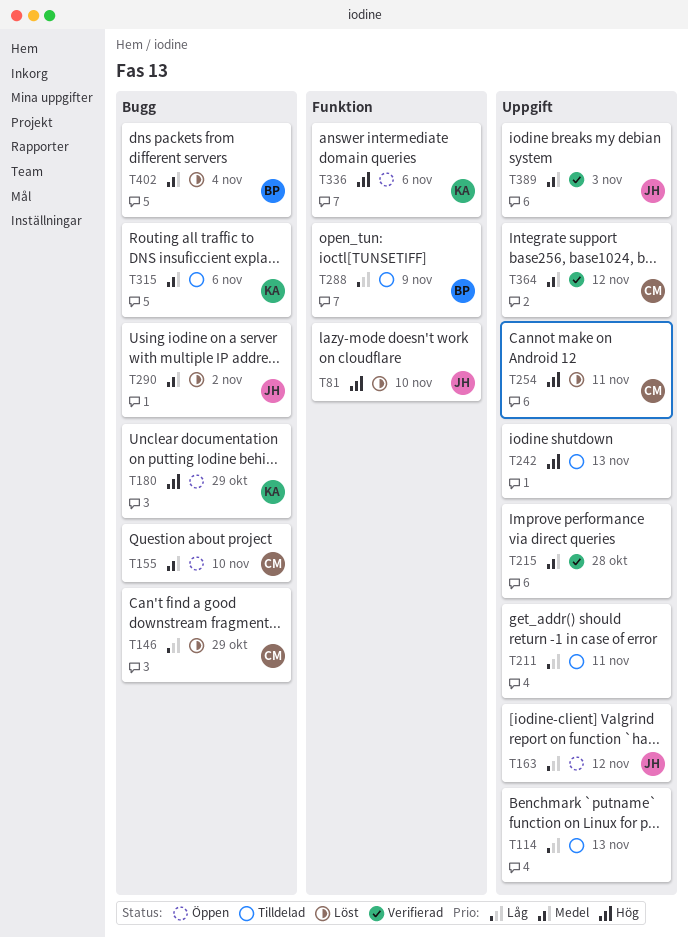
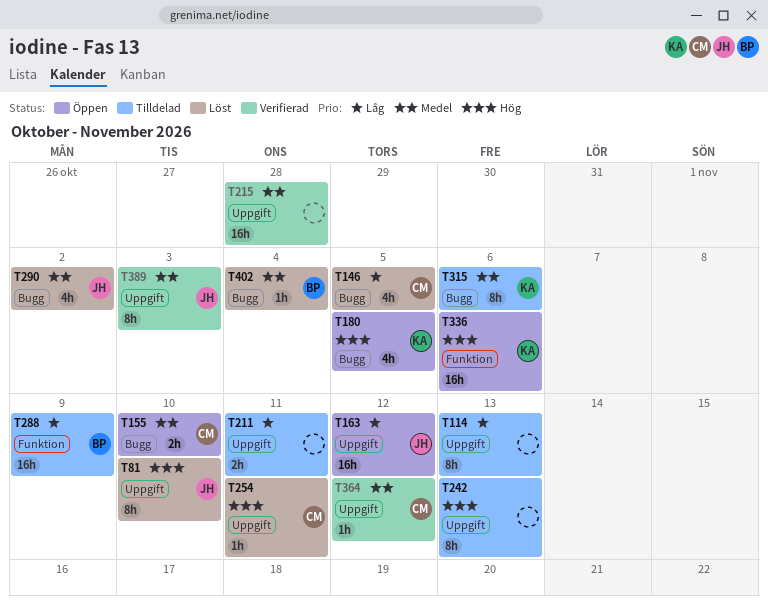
T81, label: Funktion -> Uppgift
T146, due: Oct 29 -> Nov 5
T180, due: Oct 29 -> Nov 5

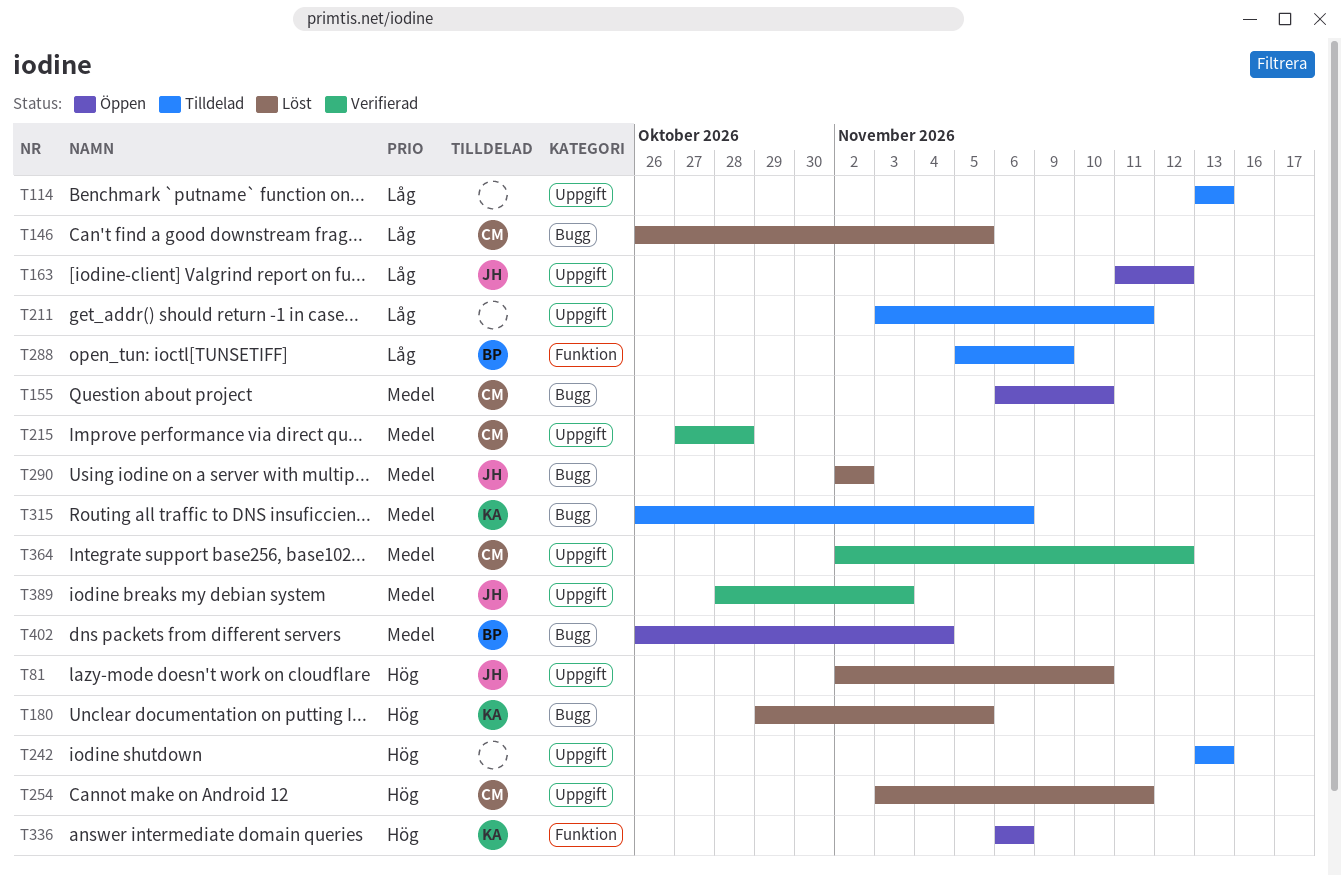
T180, status: Öppen -> Löst
T215, owner: none -> CM
T402, status: Löst -> Öppen

